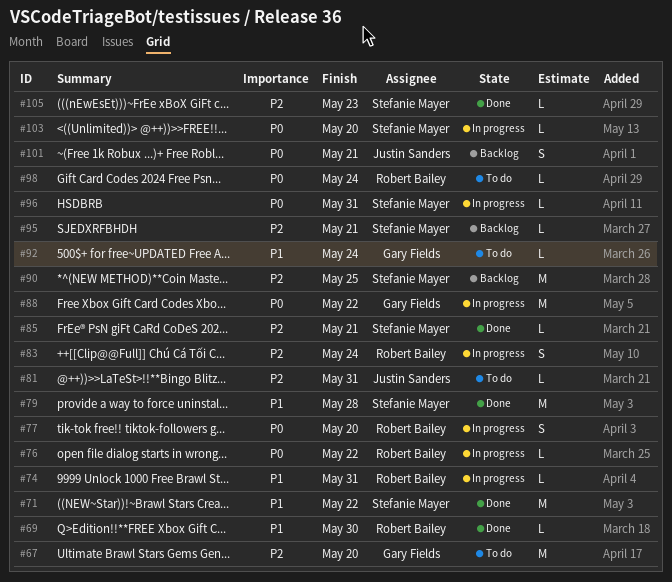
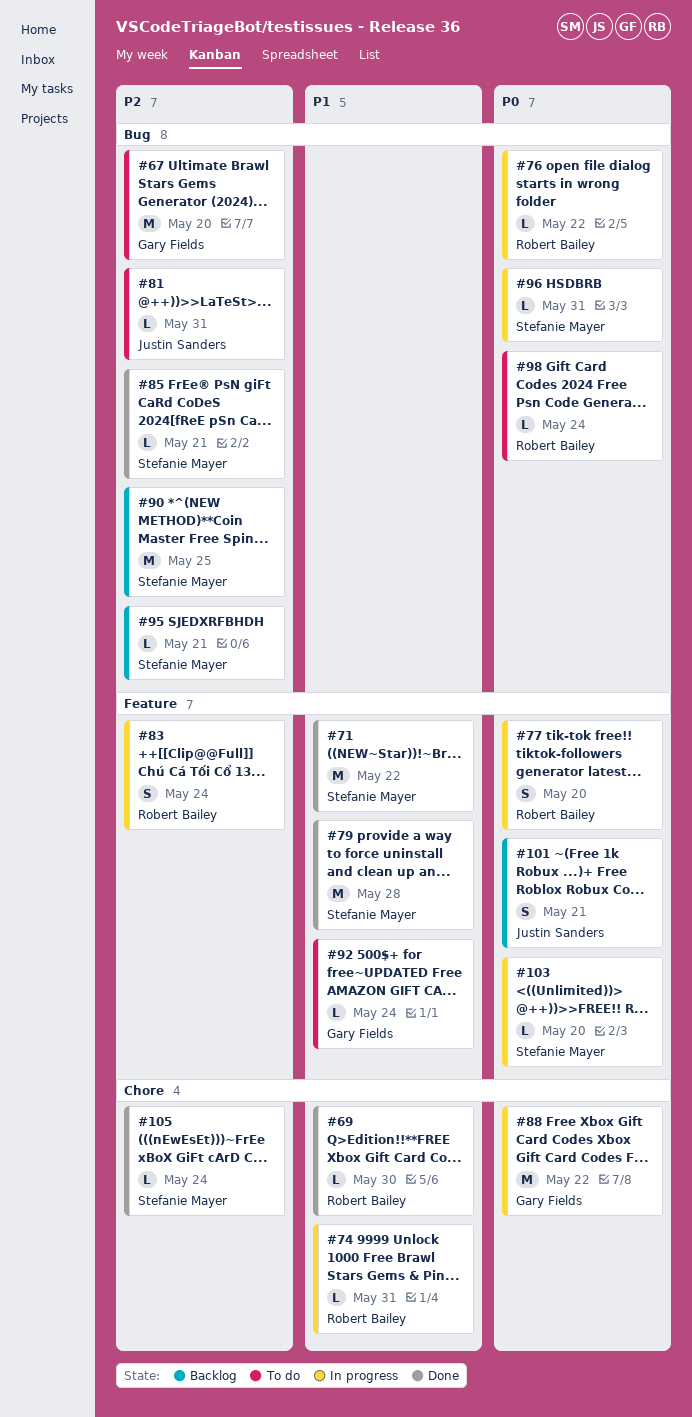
#105, due: May 23 -> May 24

